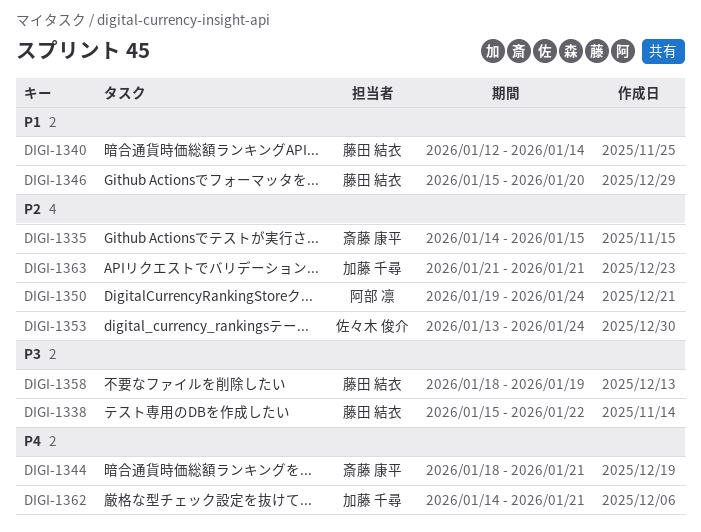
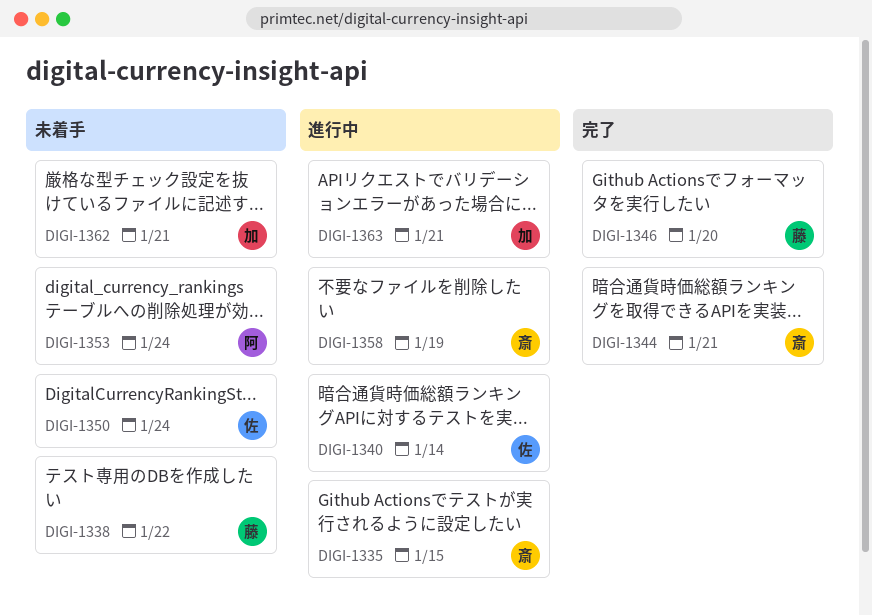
DIGI-1340, owner: 藤田 結衣 -> 佐々木 俊介
DIGI-1350, owner: 阿部 凛 -> 佐々木 俊介
DIGI-1353, owner: 佐々木 俊介 -> 阿部 凛
DIGI-1358, owner: 藤田 結衣 -> 斎藤 康平

